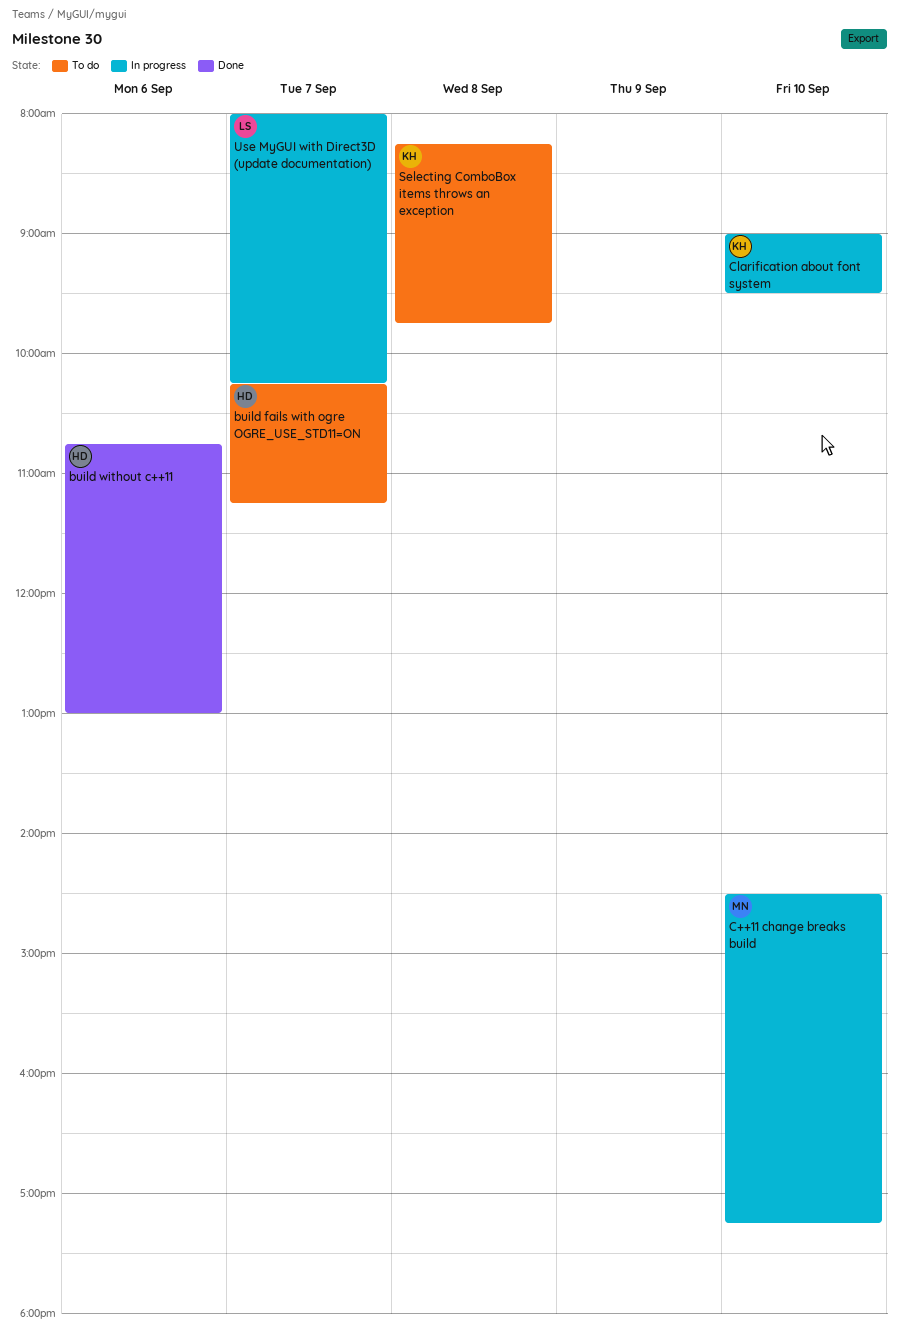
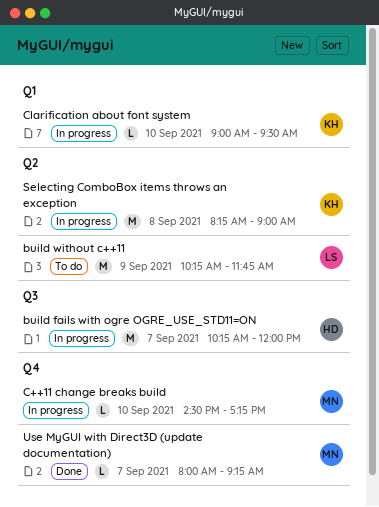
build fails with ogre OGRE_USE_STD11=ON, status: To do -> In progress
build fails with ogre OGRE_USE_STD11=ON, ends: 11:15 -> 12:00
build without c++11, status: Done -> To do
build without c++11, owner: HD -> LS
build without c++11, day: Sep 6 -> Sep 9
build without c++11, begins: 10:45 -> 10:15
build without c++11, ends: 13:00 -> 11:45
Selecting ComboBox items throws an exception, status: To do -> In progress
Selecting ComboBox items throws an exception, ends: 09:45 -> 09:00
Use MyGUI with Direct3D (update documentation), status: In progress -> Done
Use MyGUI with Direct3D (update documentation), owner: LS -> MN
Use MyGUI with Direct3D (update documentation), ends: 10:15 -> 09:15

